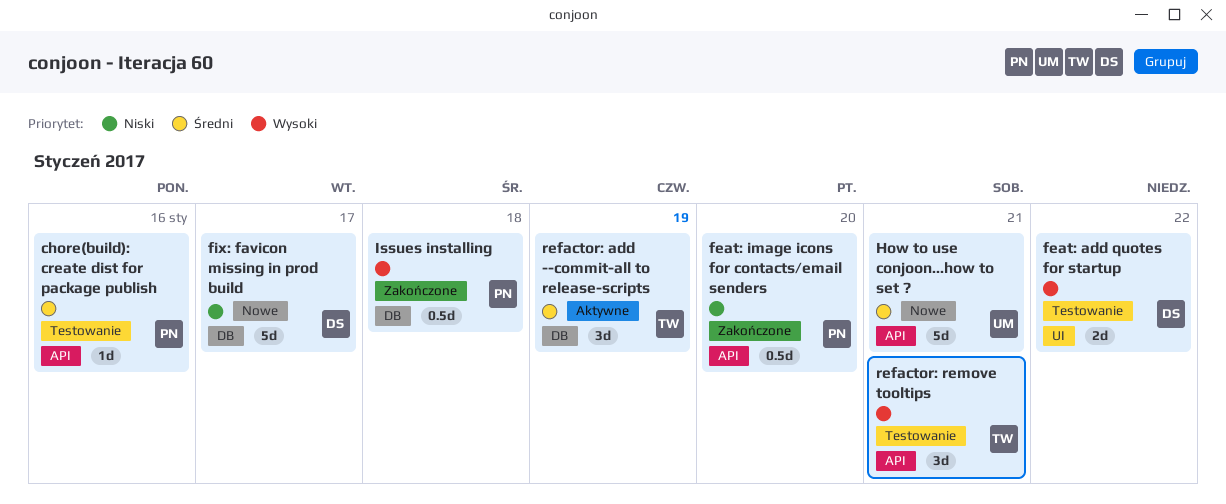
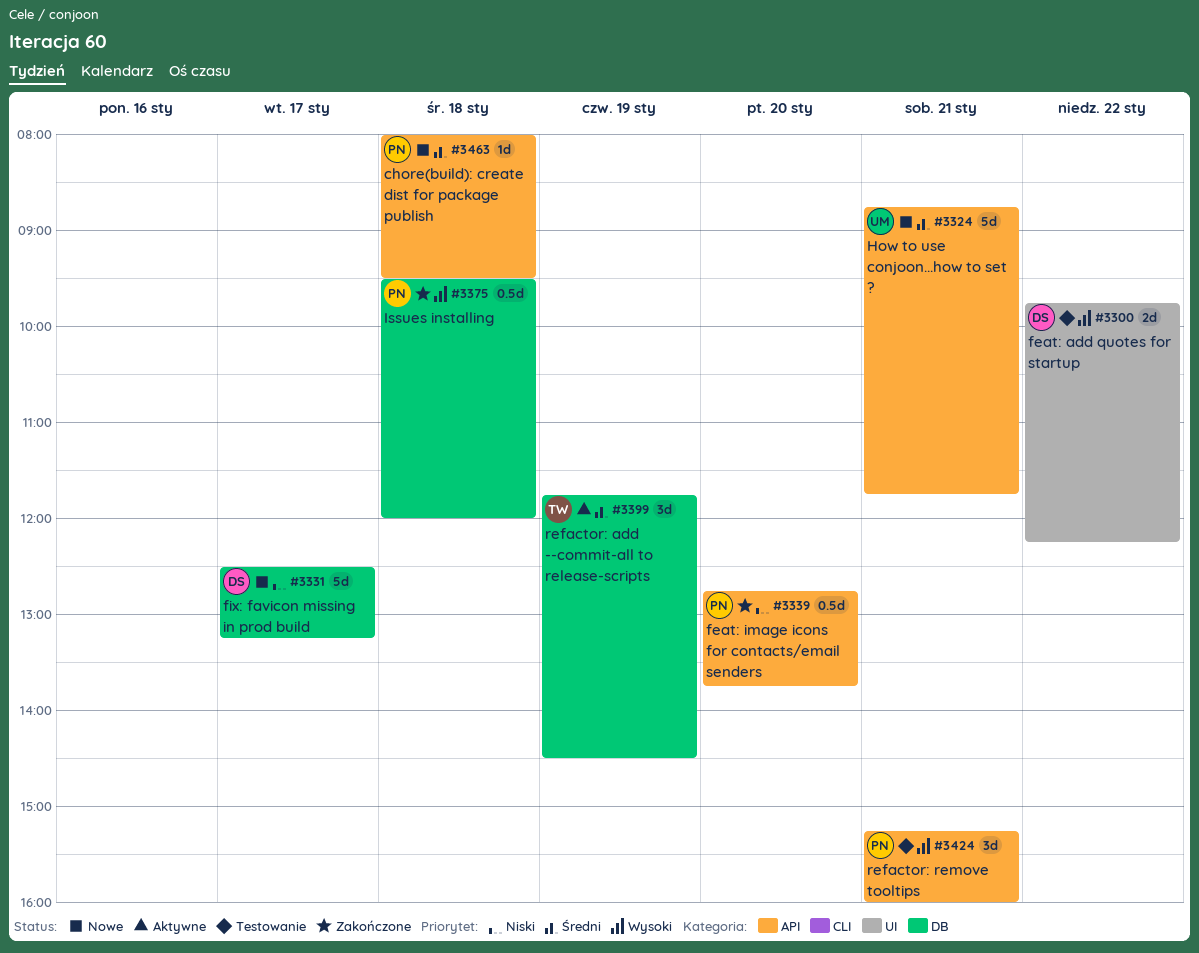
chore(build): create dist for package publish, status: Testowanie -> Nowe
chore(build): create dist for package publish, day: Jan 16 -> Jan 18
refactor: remove tooltips, owner: TW -> PN

